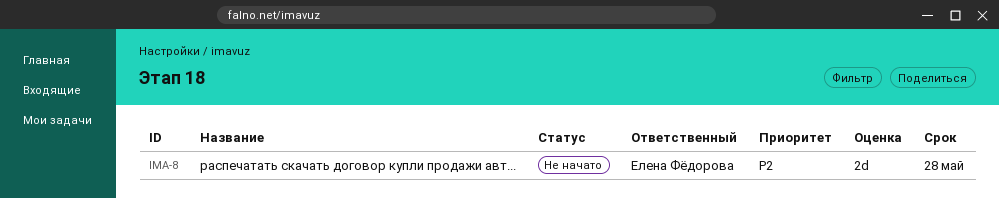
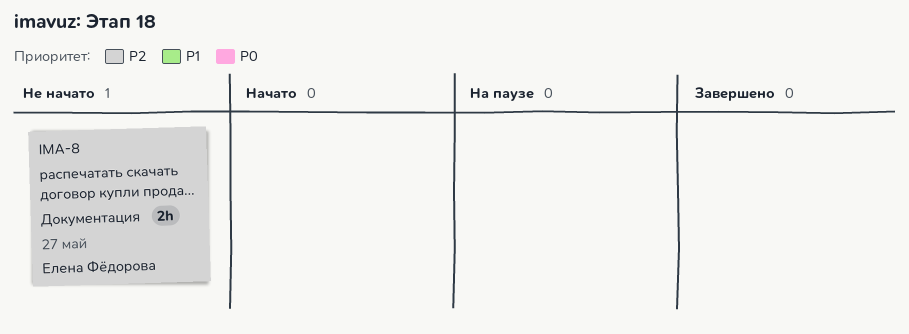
IMA-8, estimate: 2d -> 2h
IMA-8, due: May 28 -> May 27

